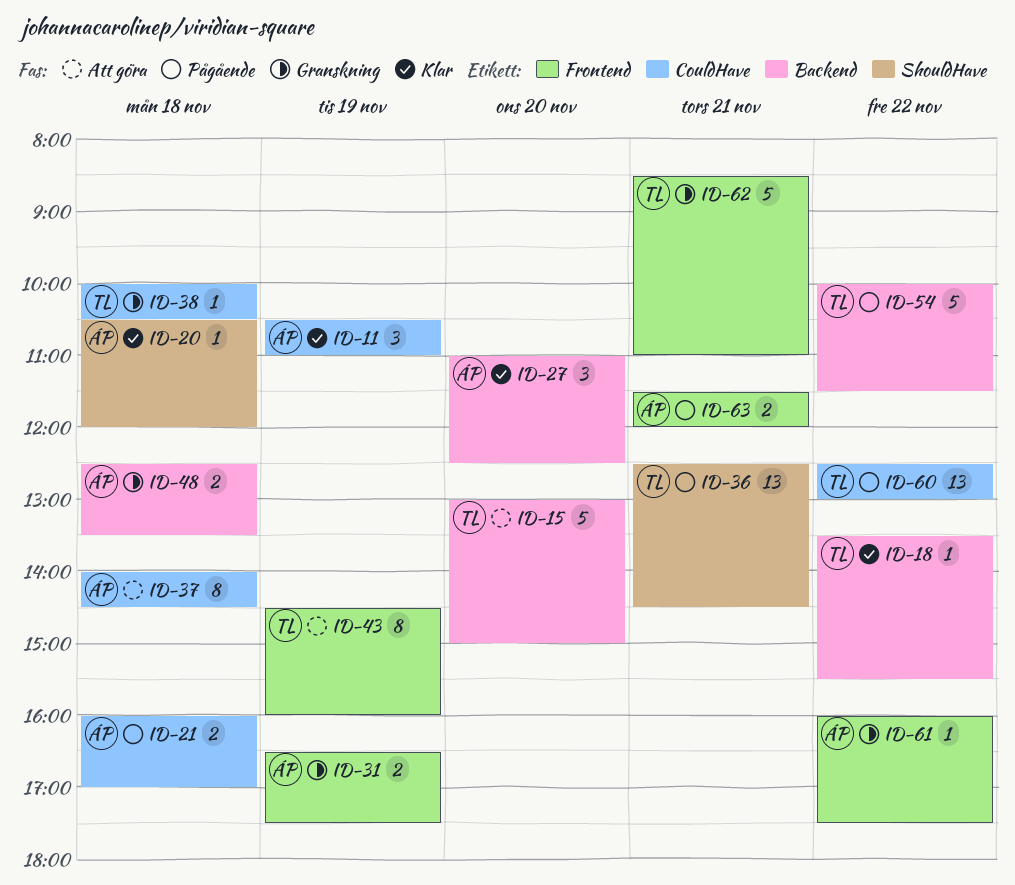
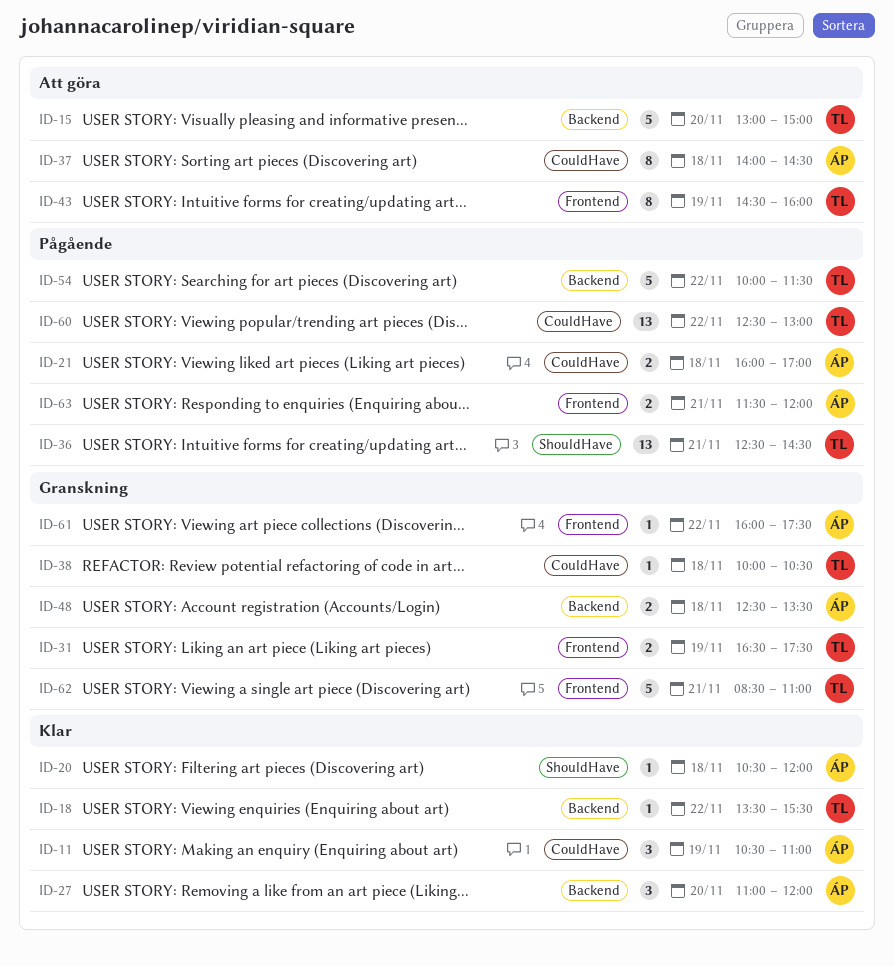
ID-27, ends: 12:30 -> 12:00
ID-31, owner: ÁP -> TL

